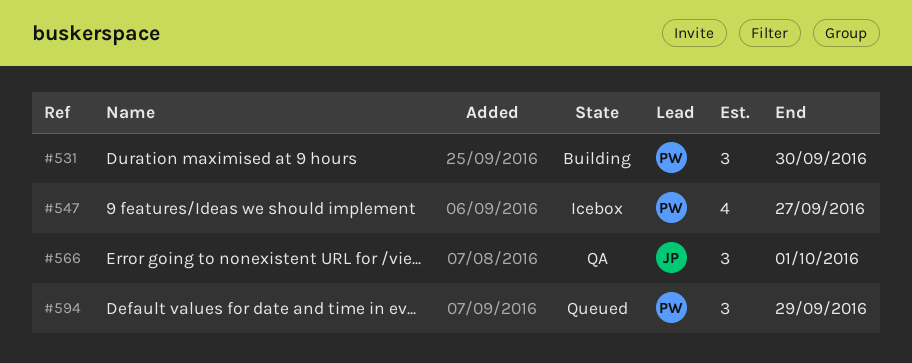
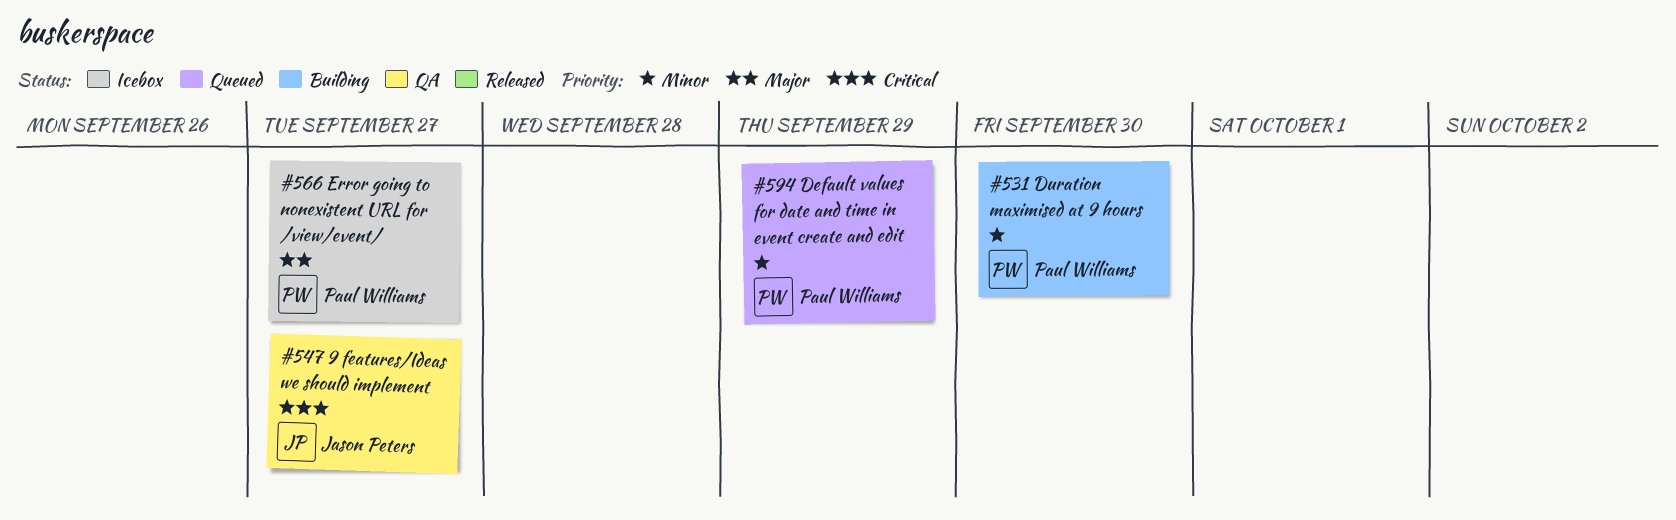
#547, status: Icebox -> QA
#547, owner: Paul Williams -> Jason Peters
#566, status: QA -> Icebox
#566, owner: Jason Peters -> Paul Williams
#566, due: Oct 1 -> Sep 27

